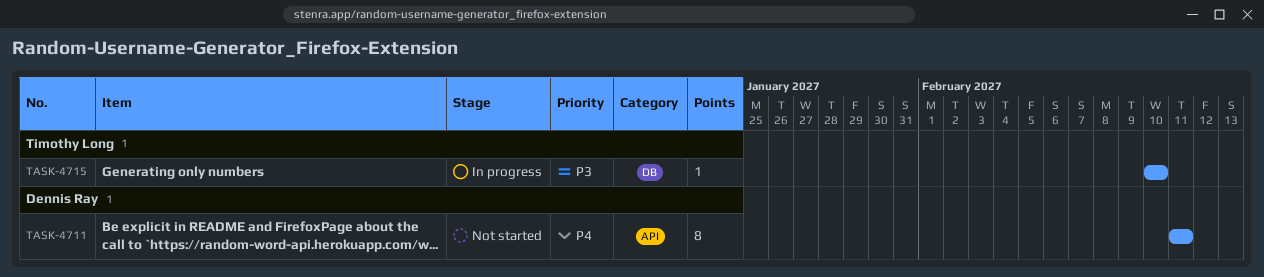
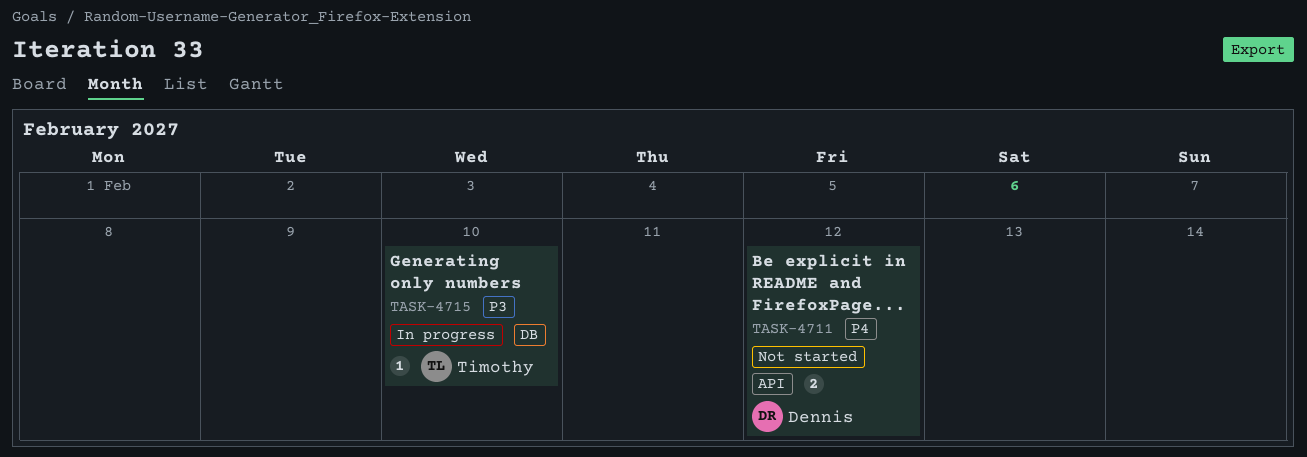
TASK-4711, estimate: 8 -> 2
TASK-4711, due: Feb 11 -> Feb 12

